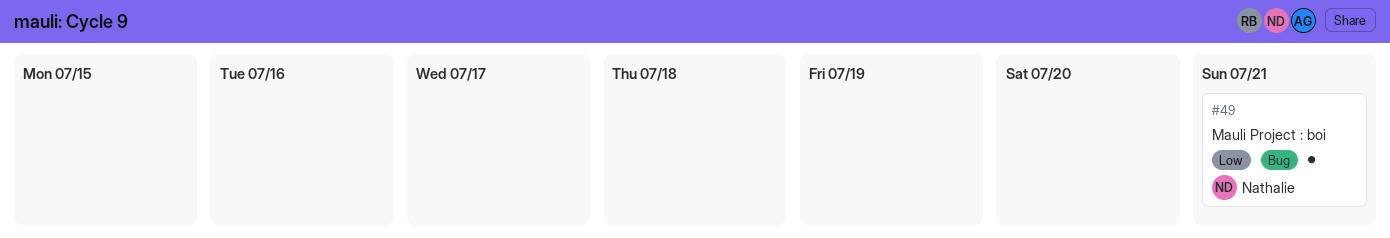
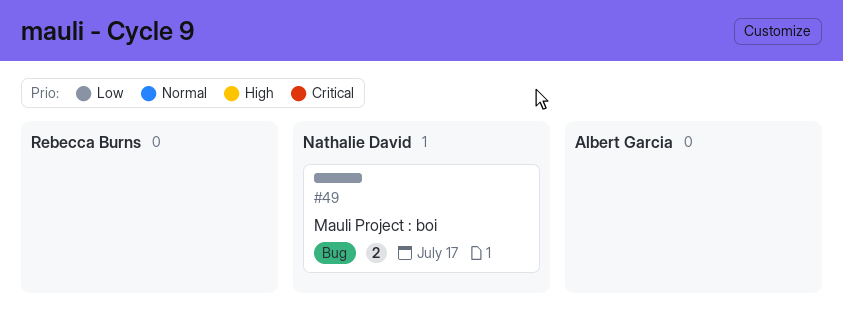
#49, estimate: 1 -> 2
#49, due: Jul 21 -> Jul 17

